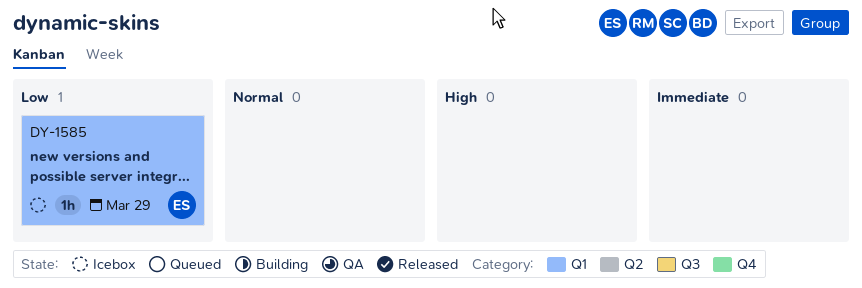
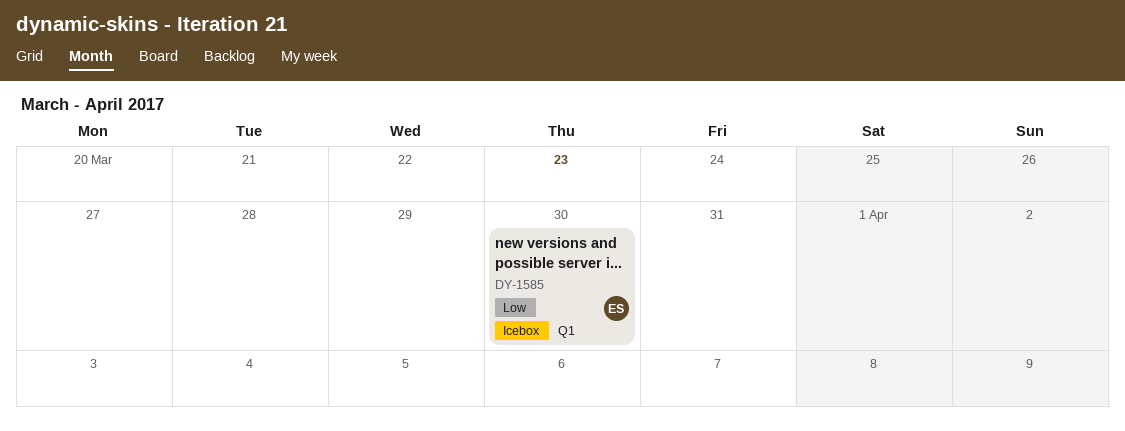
DY-1585, due: Mar 29 -> Mar 30

